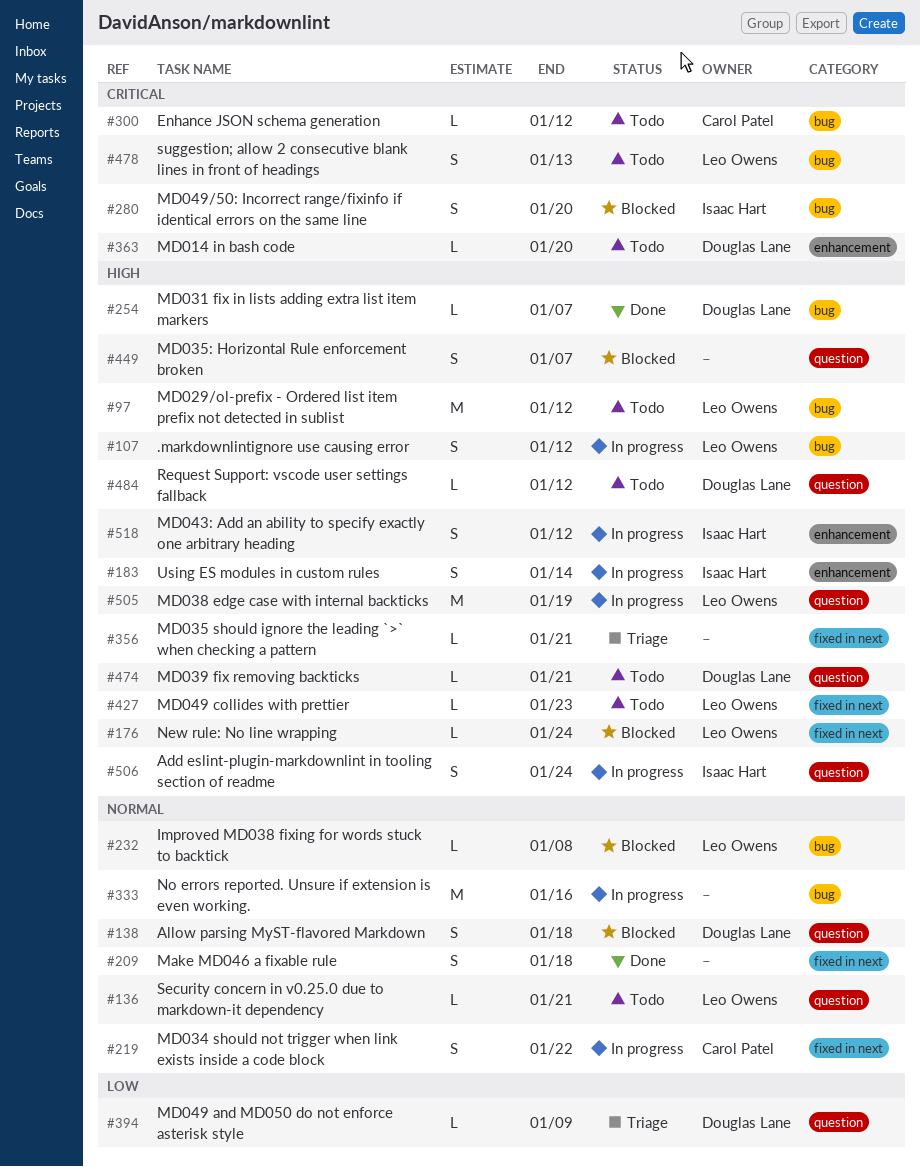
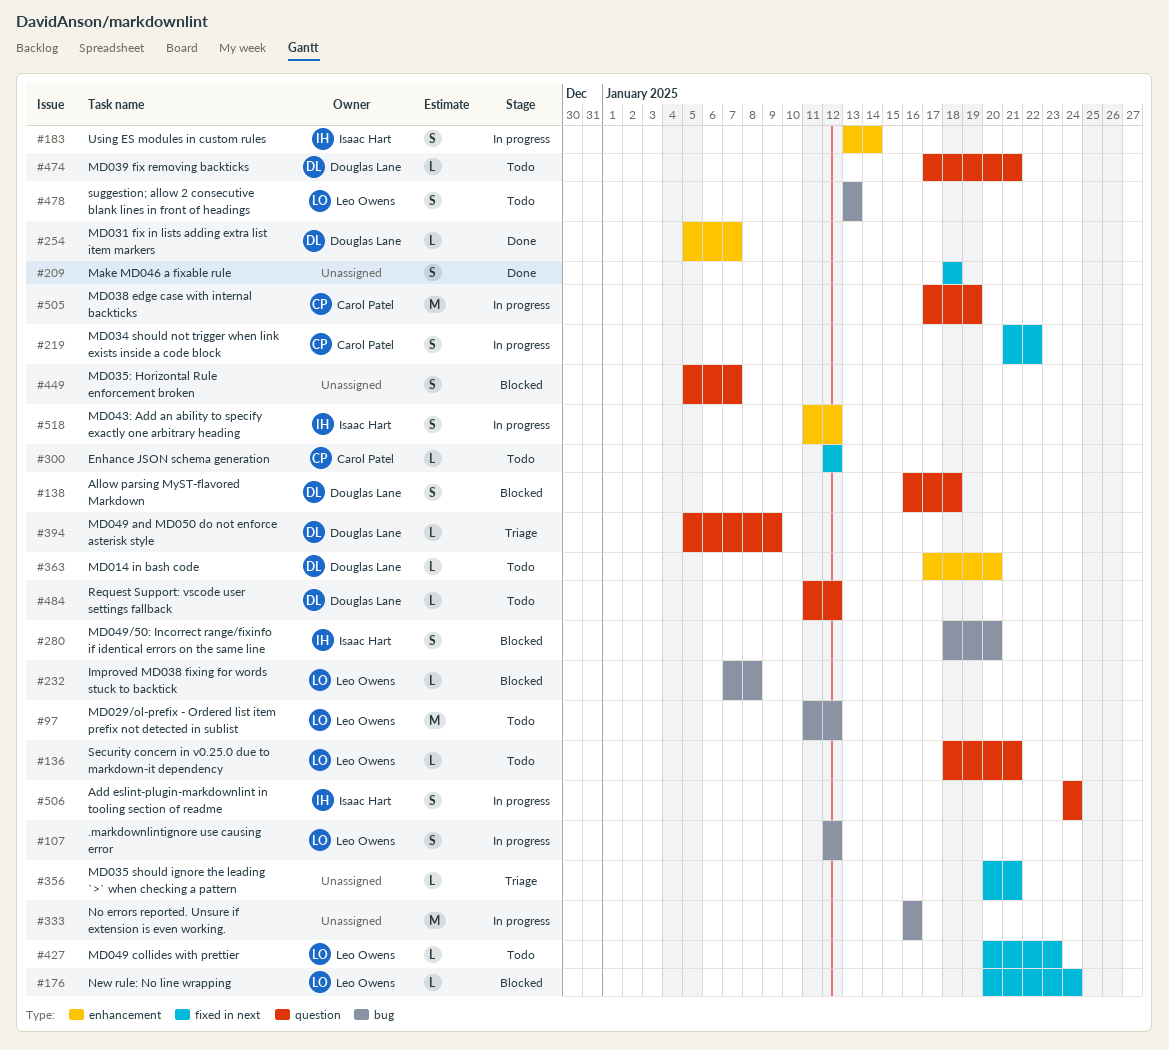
#254, label: bug -> enhancement
#300, label: bug -> fixed in next
#505, owner: Leo Owens -> Carol Patel

